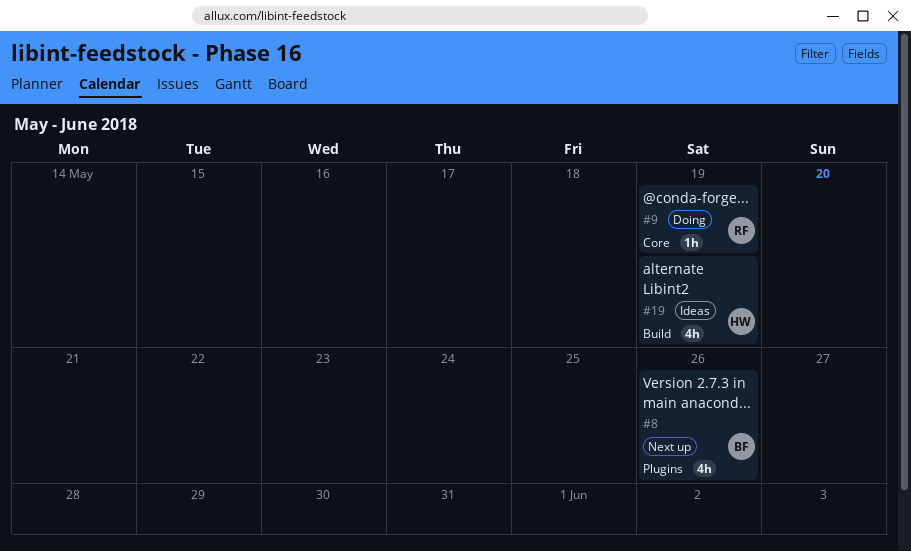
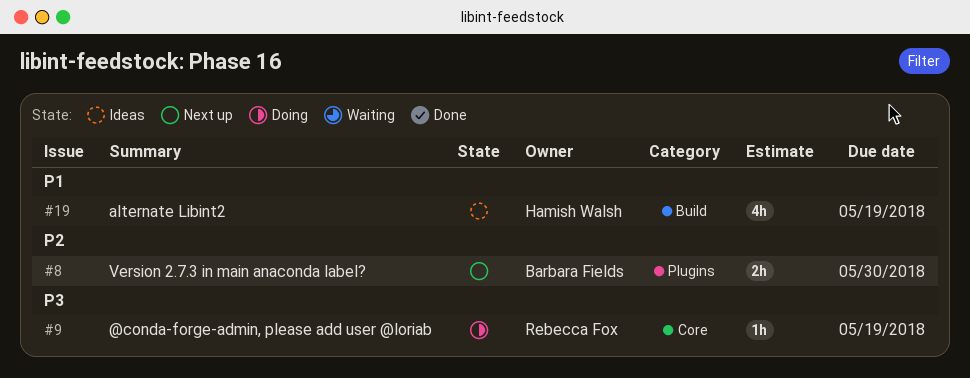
#8, estimate: 4h -> 2h
#8, due: May 26 -> May 30

